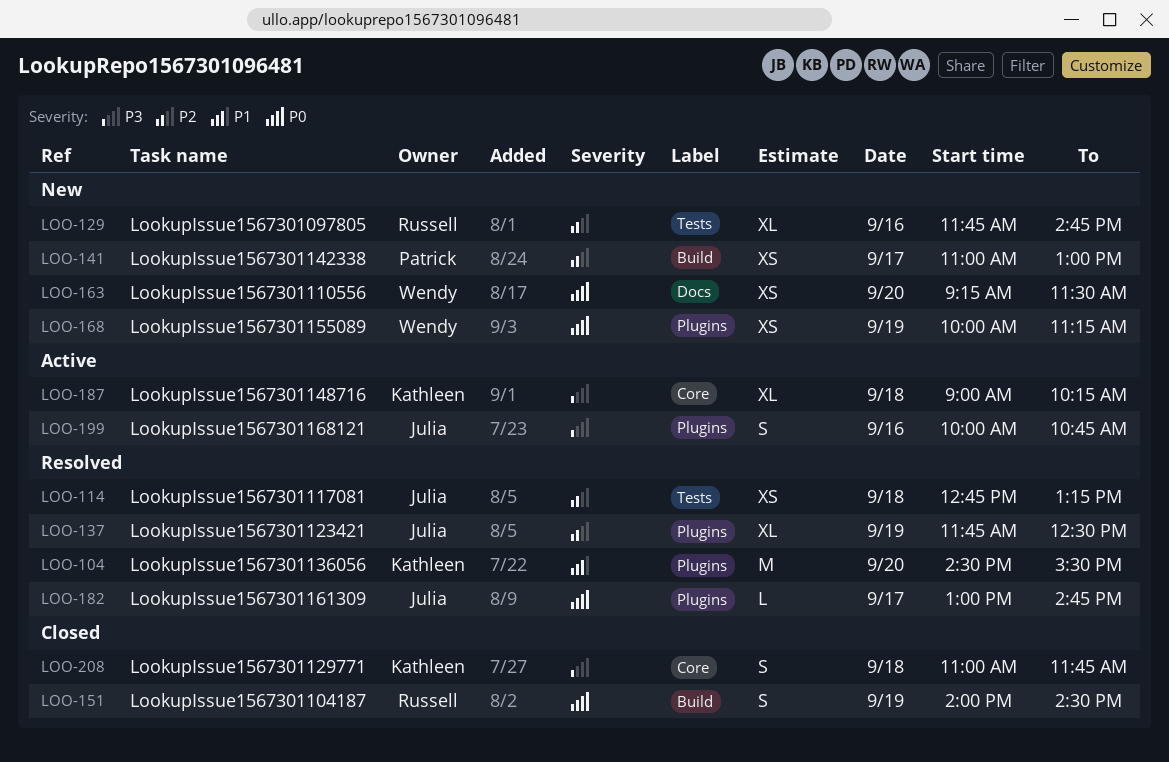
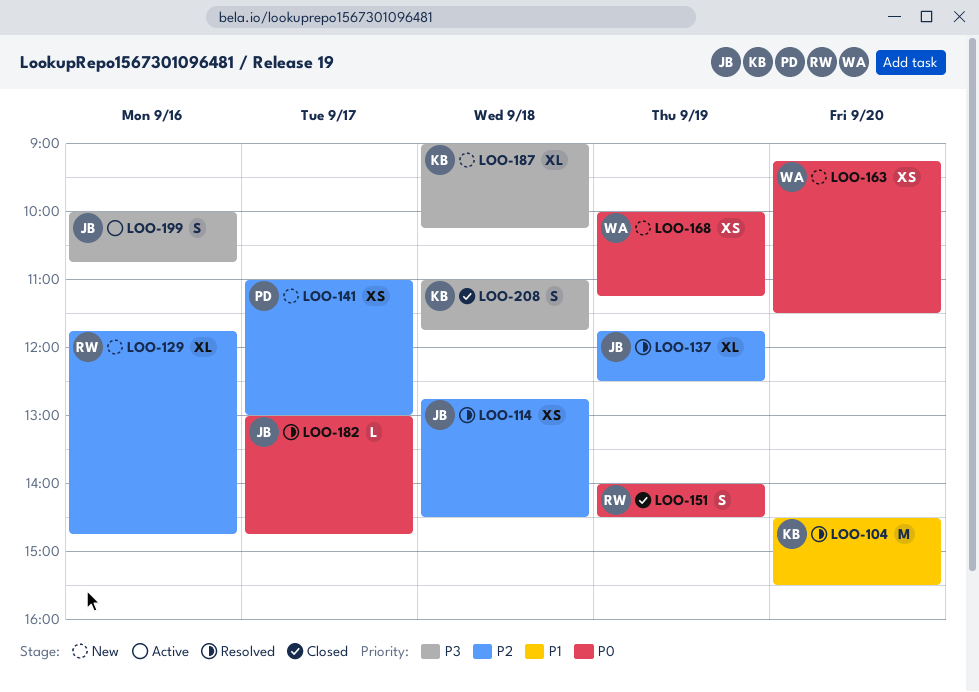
LOO-114, ends: 13:15 -> 14:30
LOO-187, status: Active -> New

